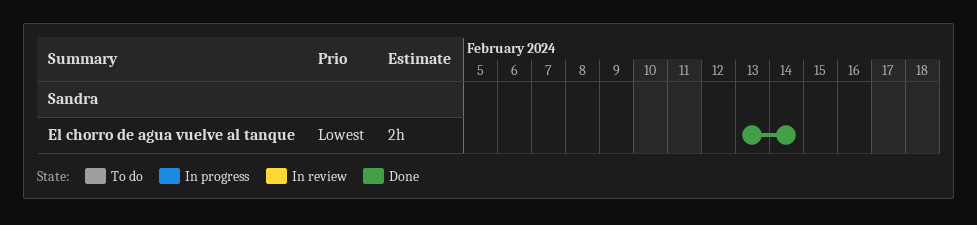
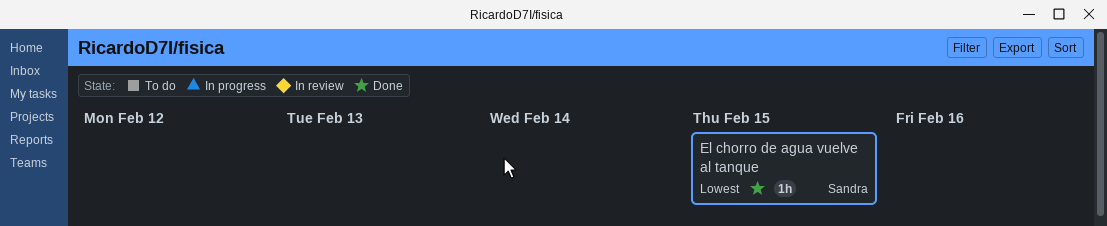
El chorro de agua vuelve al tanque, estimate: 2h -> 1h
El chorro de agua vuelve al tanque, due: Feb 14 -> Feb 15

